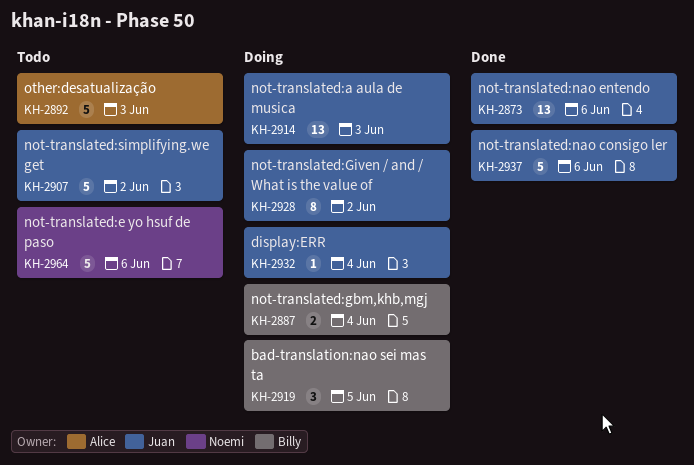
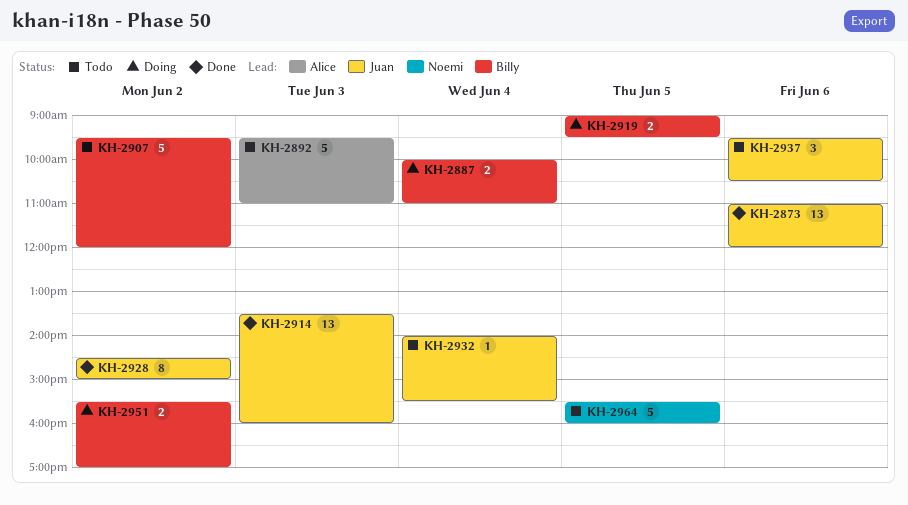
KH-2907, owner: Juan -> Billy
KH-2914, status: Doing -> Done
KH-2919, estimate: 3 -> 2
KH-2928, status: Doing -> Done
KH-2932, status: Doing -> Todo
KH-2937, status: Done -> Todo
KH-2937, estimate: 5 -> 3
KH-2951: none -> present
KH-2964, day: Jun 6 -> Jun 5

